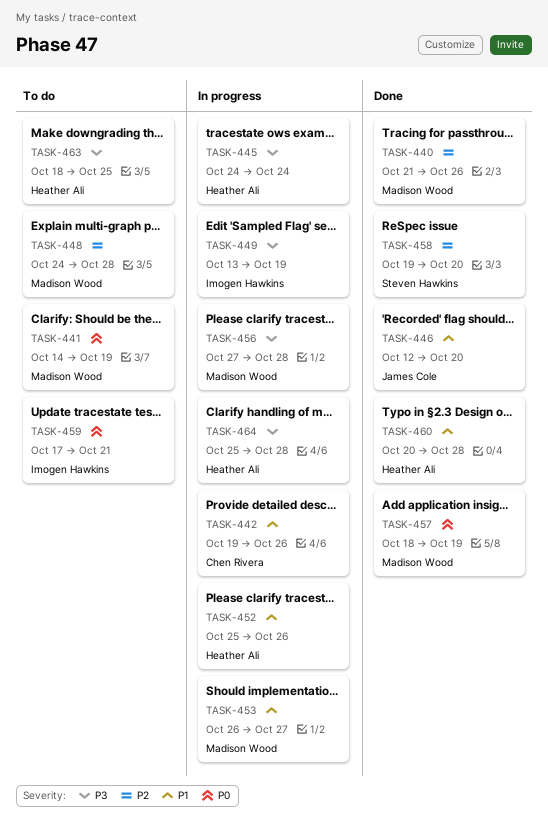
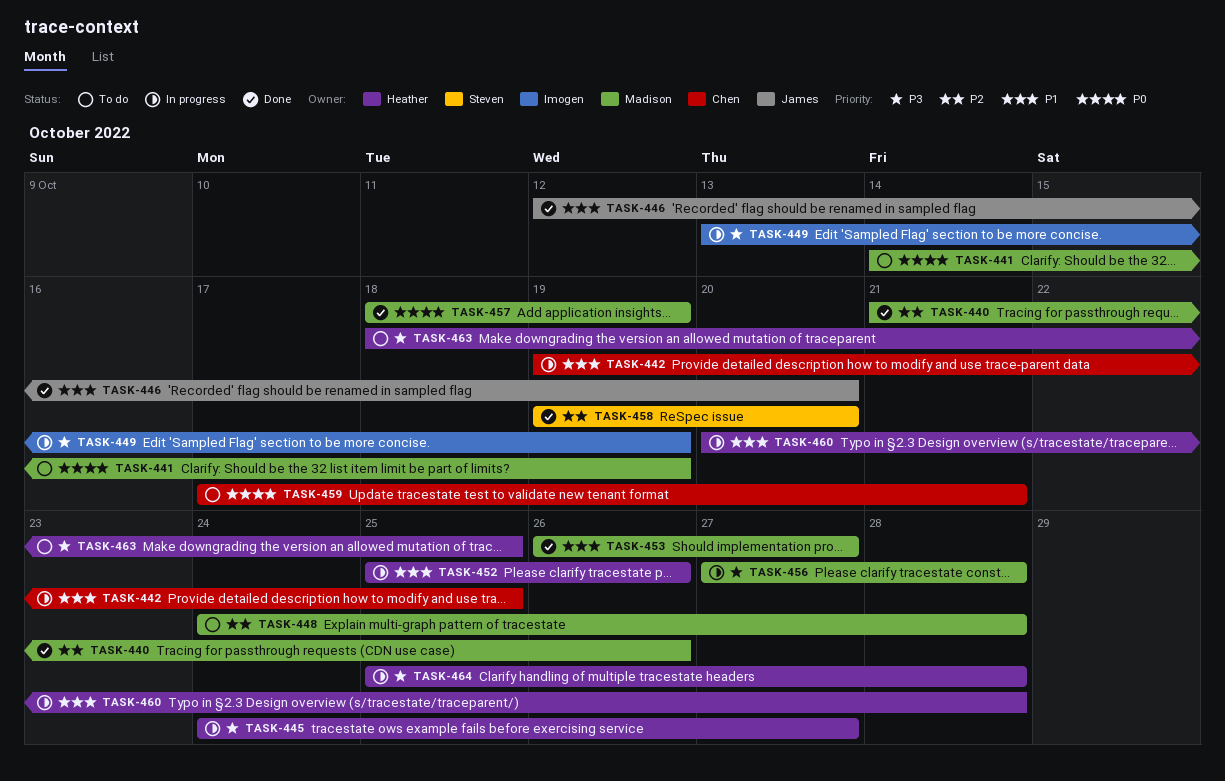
TASK-442, due: Oct 26 -> Oct 25
TASK-445, due: Oct 24 -> Oct 27
TASK-453, status: In progress -> Done
TASK-459, owner: Imogen Hawkins -> Chen Rivera
TASK-460, status: Done -> In progress

